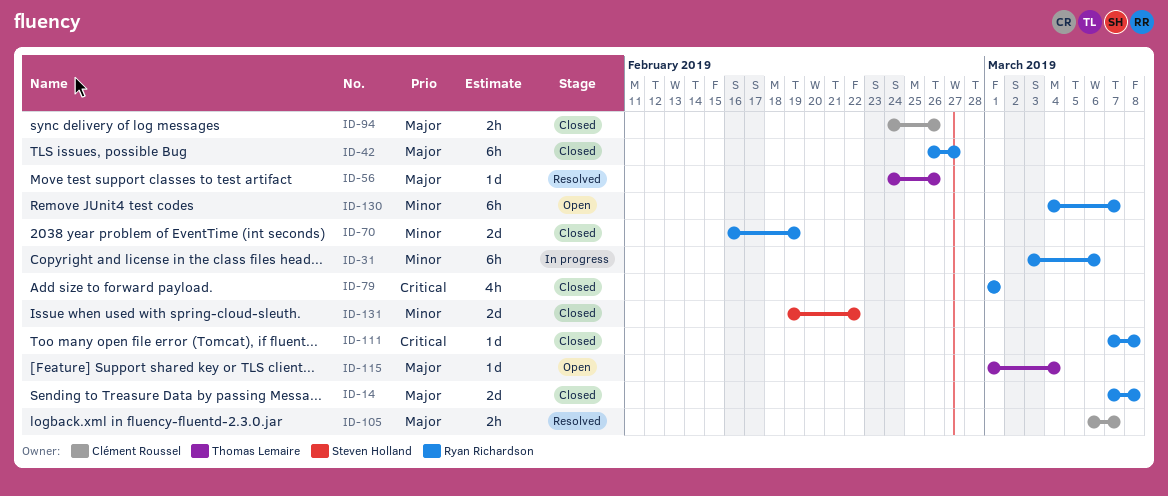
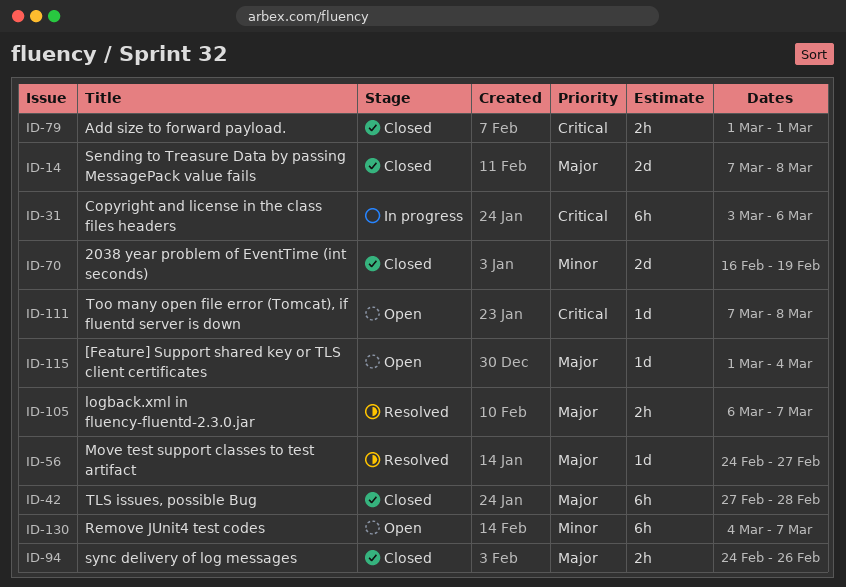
ID-31, priority: Minor -> Critical
ID-42, start: Feb 26 -> Feb 27
ID-42, due: Feb 27 -> Feb 28
ID-56, due: Feb 26 -> Feb 27
ID-79, estimate: 4h -> 2h
ID-111, status: Closed -> Open
ID-131: present -> none

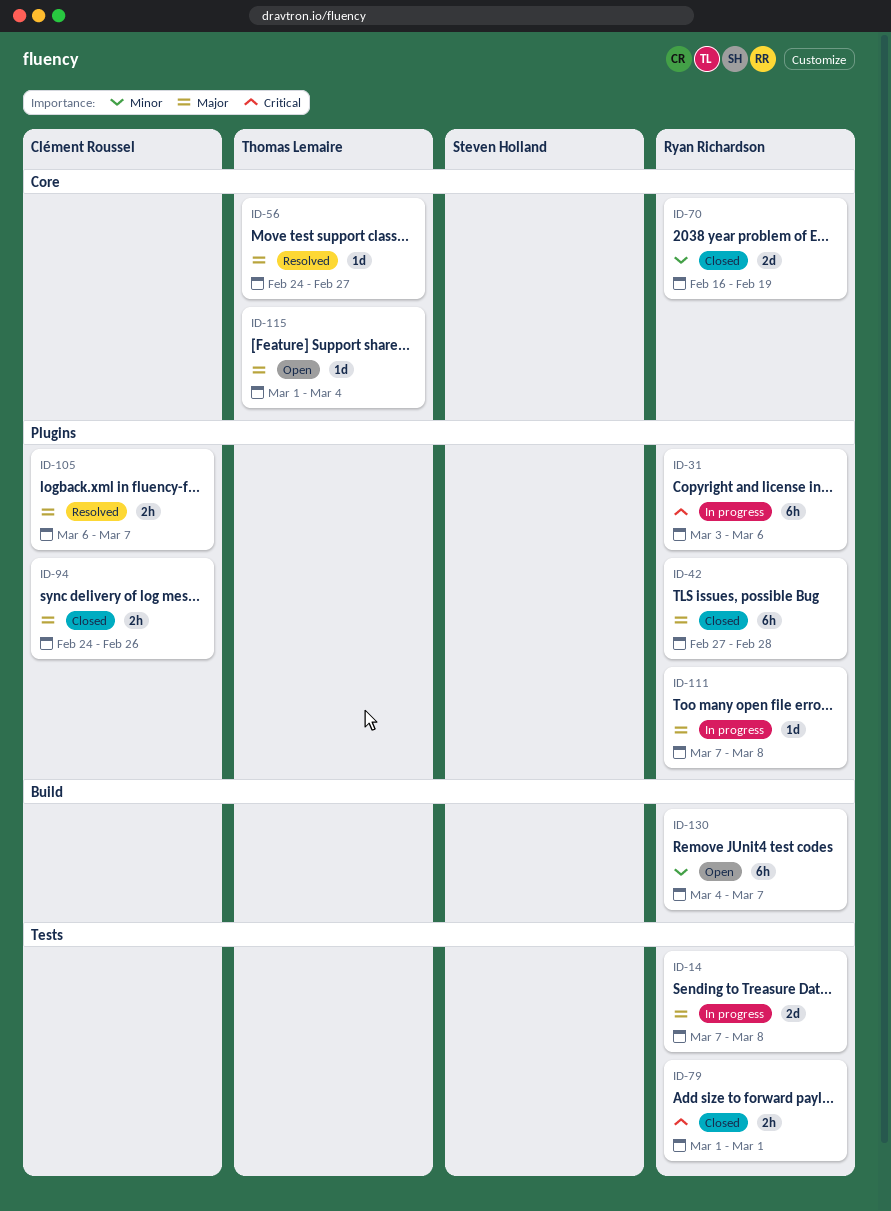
ID-14, status: Closed -> In progress
ID-111, status: Open -> In progress
ID-111, priority: Critical -> Major

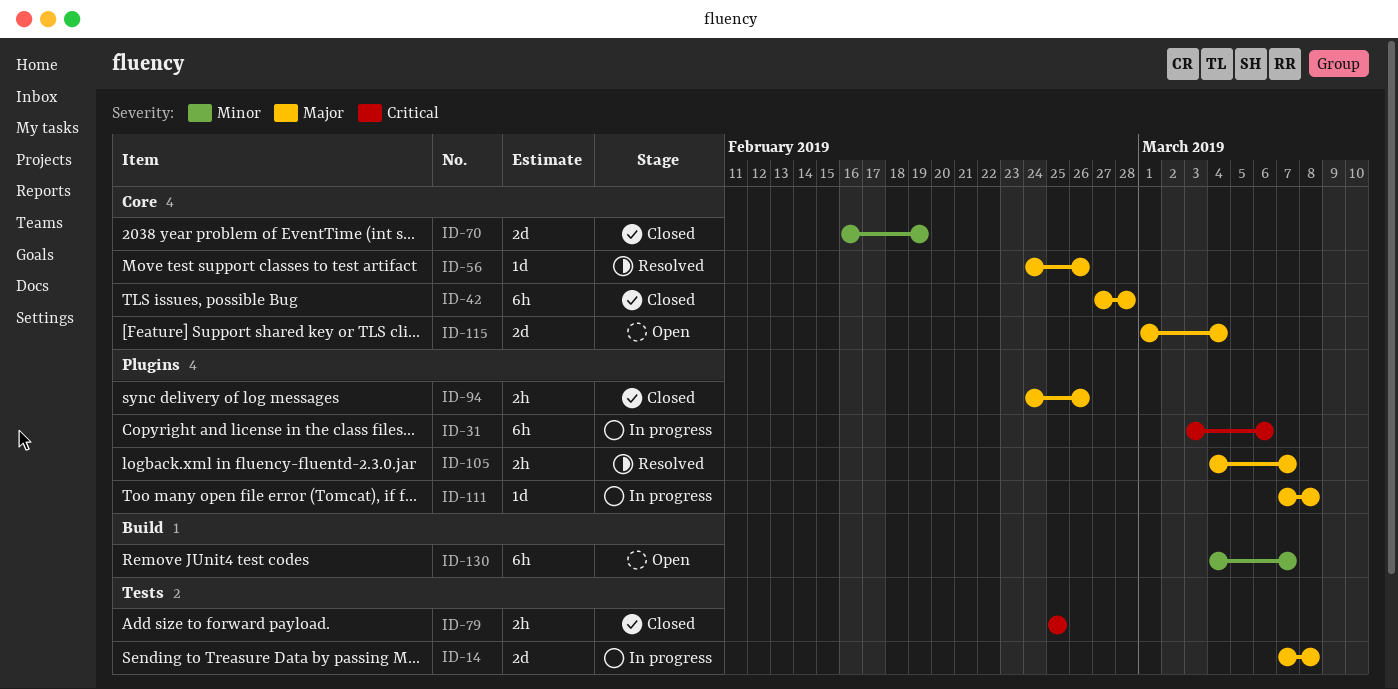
ID-42, label: Plugins -> Core
ID-56, due: Feb 27 -> Feb 26
ID-79, start: Mar 1 -> Feb 25
ID-79, due: Mar 1 -> Feb 25
ID-105, start: Mar 6 -> Mar 4
ID-115, estimate: 1d -> 2d

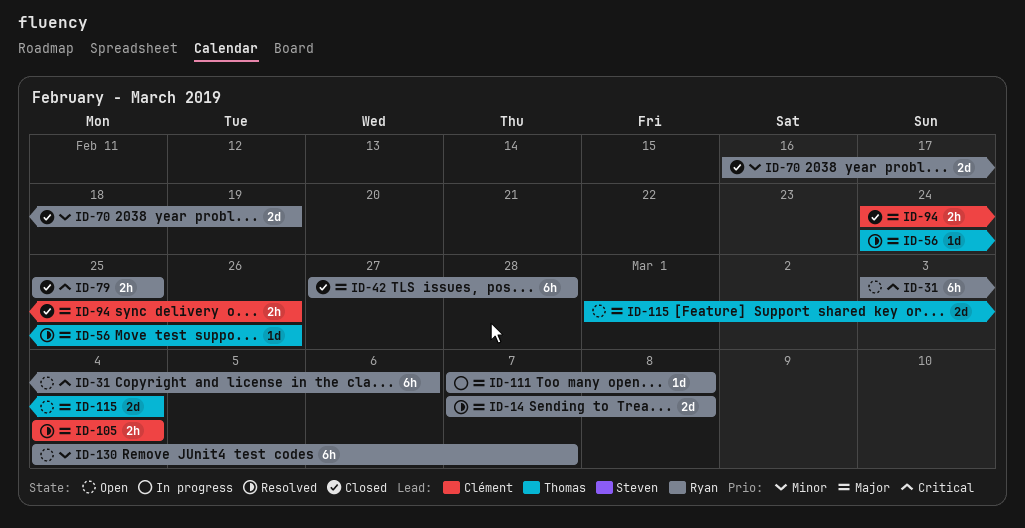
ID-14, status: In progress -> Resolved
ID-31, status: In progress -> Open
ID-105, due: Mar 7 -> Mar 4

